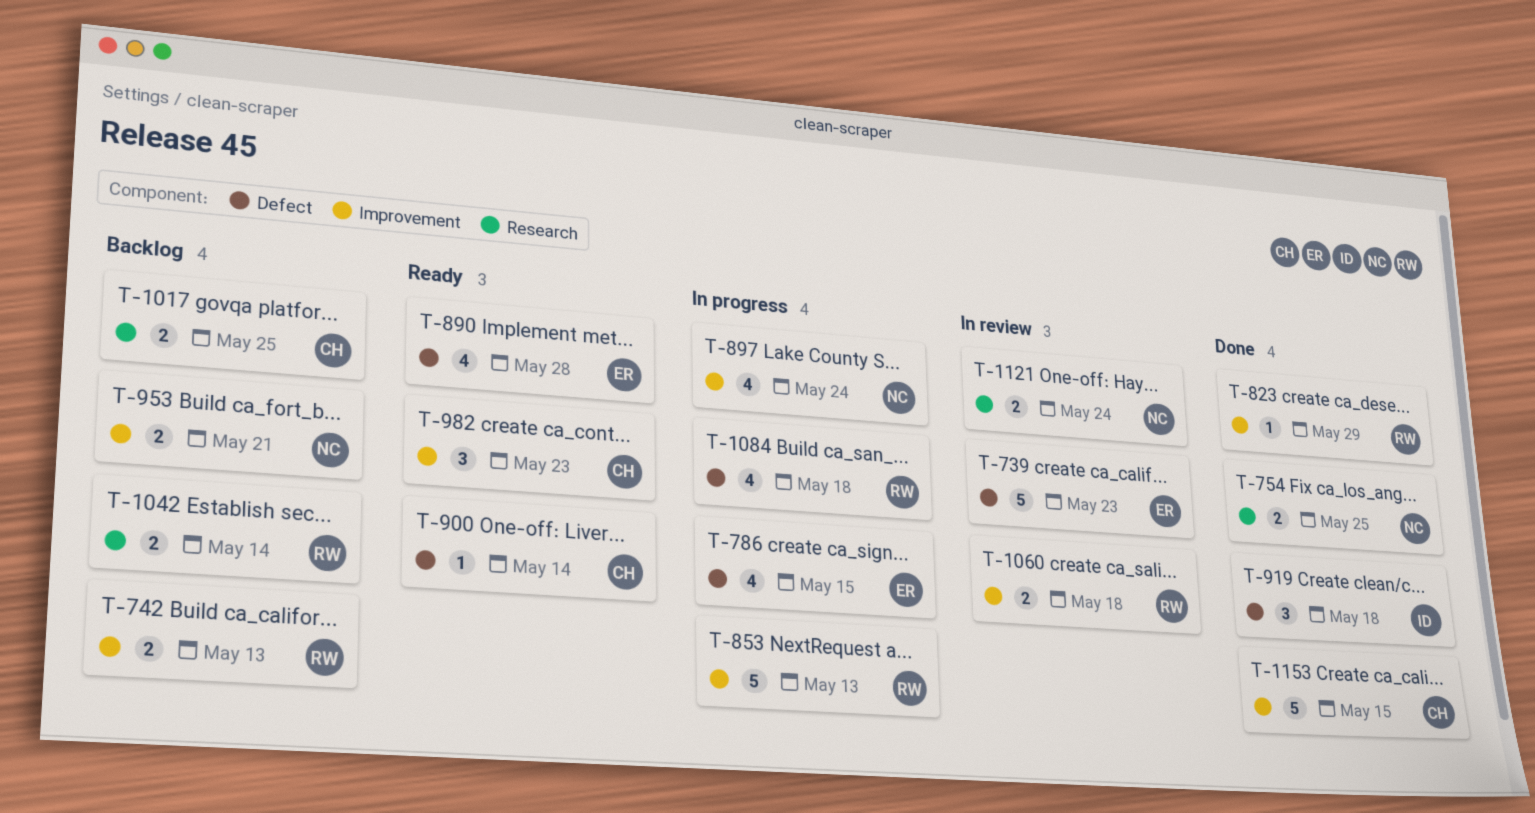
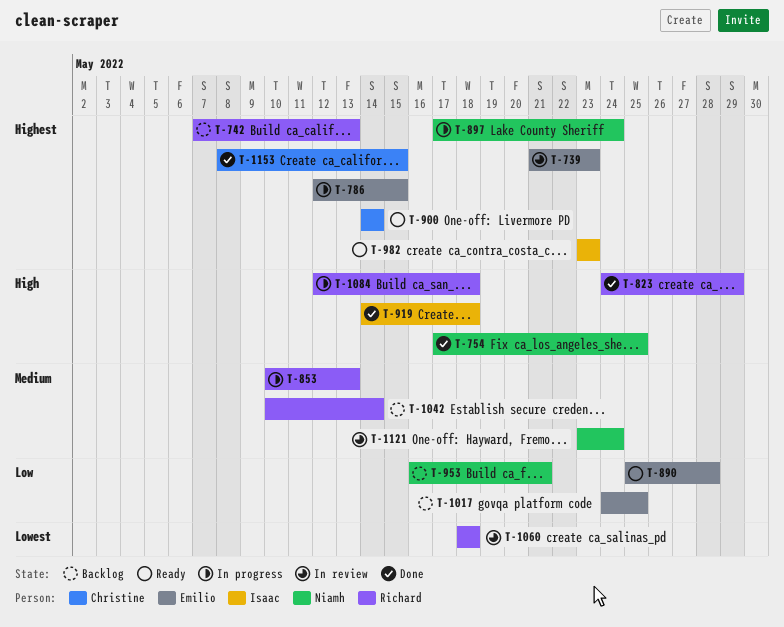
T-982, owner: Christine -> Isaac
T-1017, owner: Christine -> Emilio

